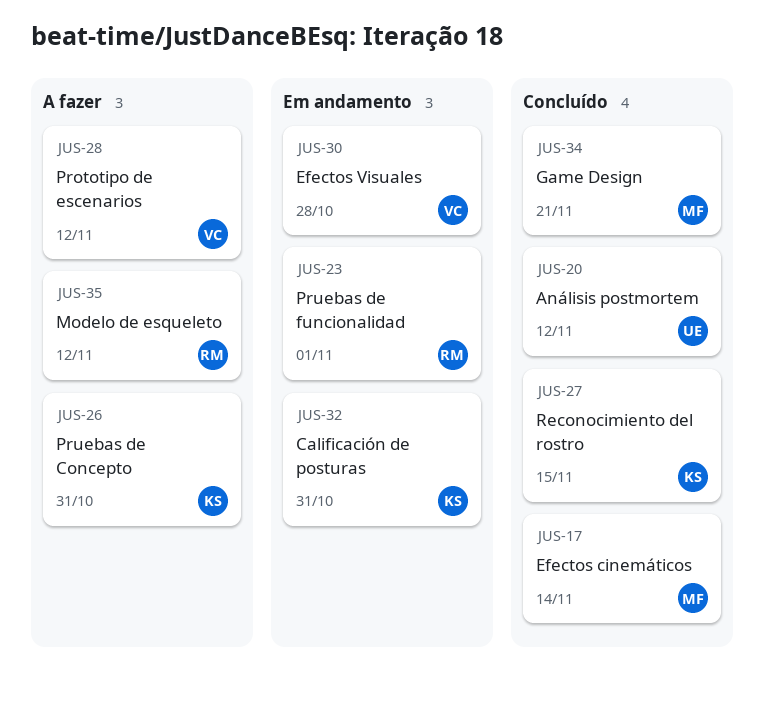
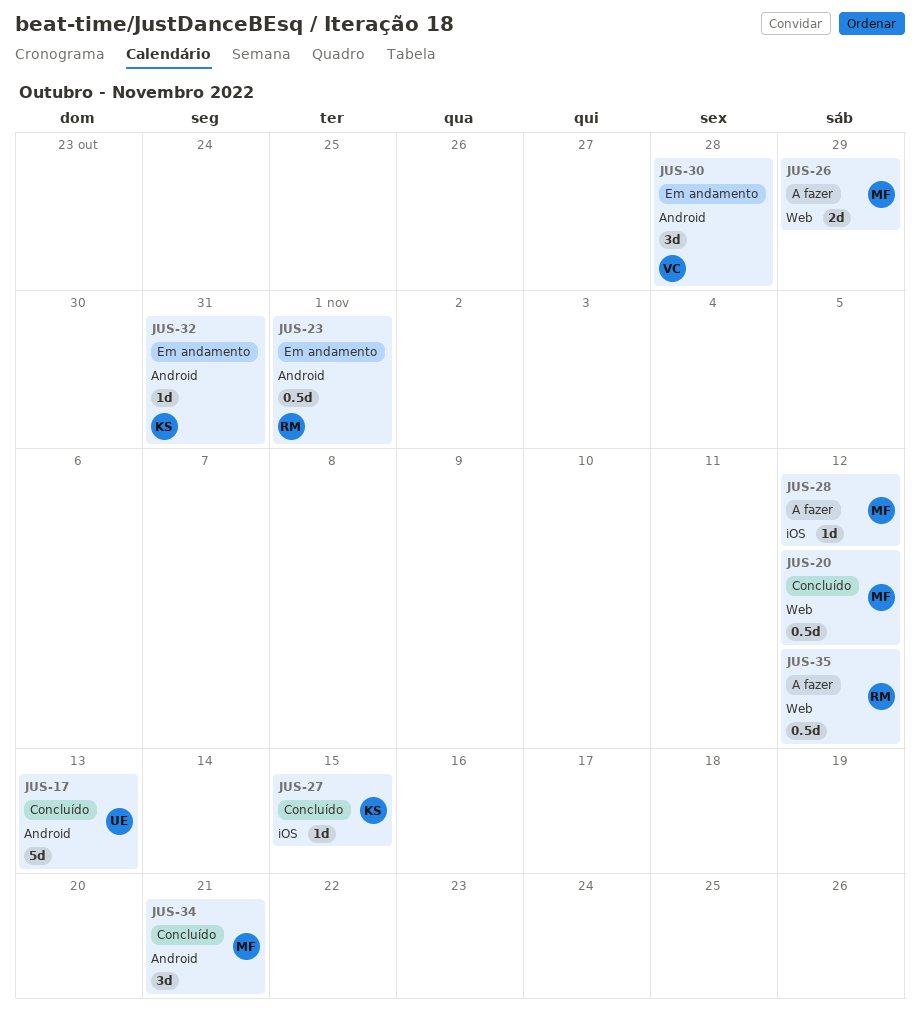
JUS-17, owner: MF -> UE
JUS-17, due: Nov 14 -> Nov 13
JUS-20, owner: UE -> MF
JUS-26, owner: KS -> MF
JUS-26, due: Oct 31 -> Oct 29
JUS-28, owner: VC -> MF

